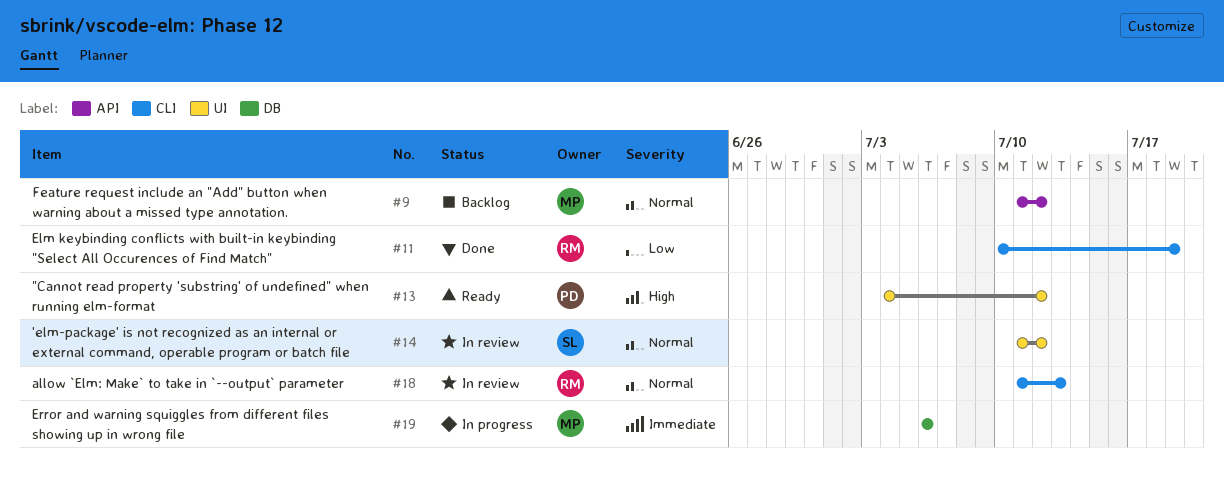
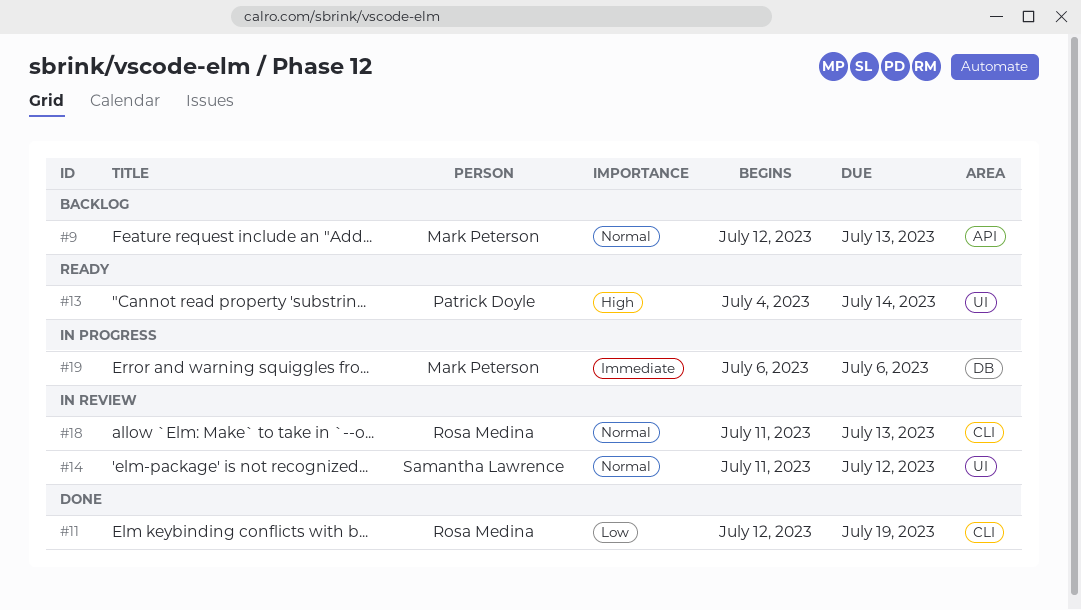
#9, start: Jul 11 -> Jul 12
#9, due: Jul 12 -> Jul 13
#11, start: Jul 10 -> Jul 12
#13, due: Jul 12 -> Jul 14

